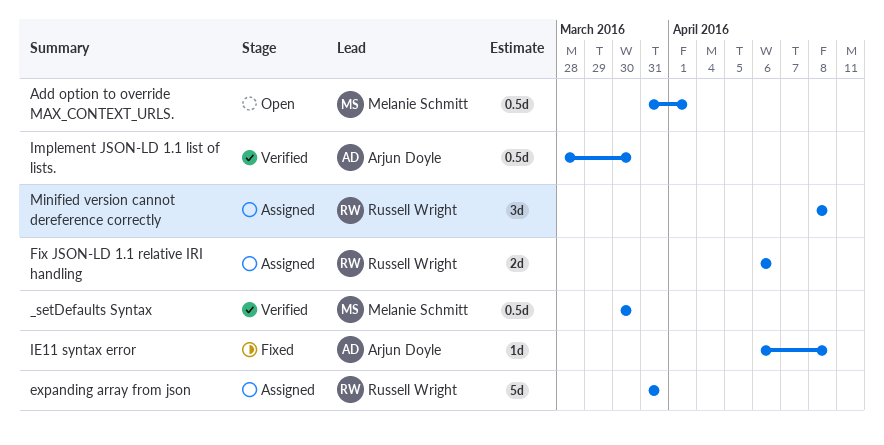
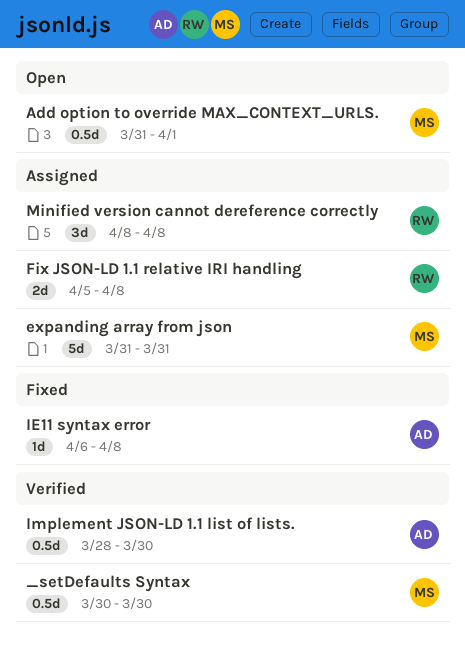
expanding array from json, owner: Russell Wright -> Melanie Schmitt
Fix JSON-LD 1.1 relative IRI handling, start: Apr 6 -> Apr 5
Fix JSON-LD 1.1 relative IRI handling, due: Apr 6 -> Apr 8

